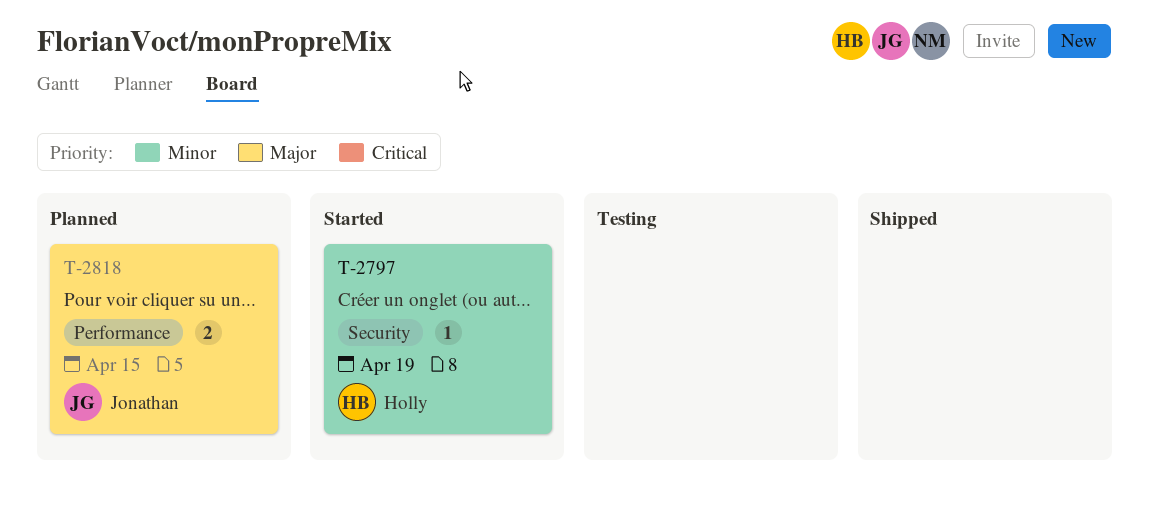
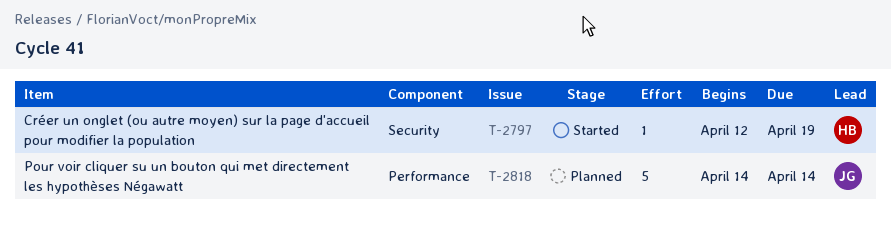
T-2818, estimate: 2 -> 5
T-2818, due: Apr 15 -> Apr 14

